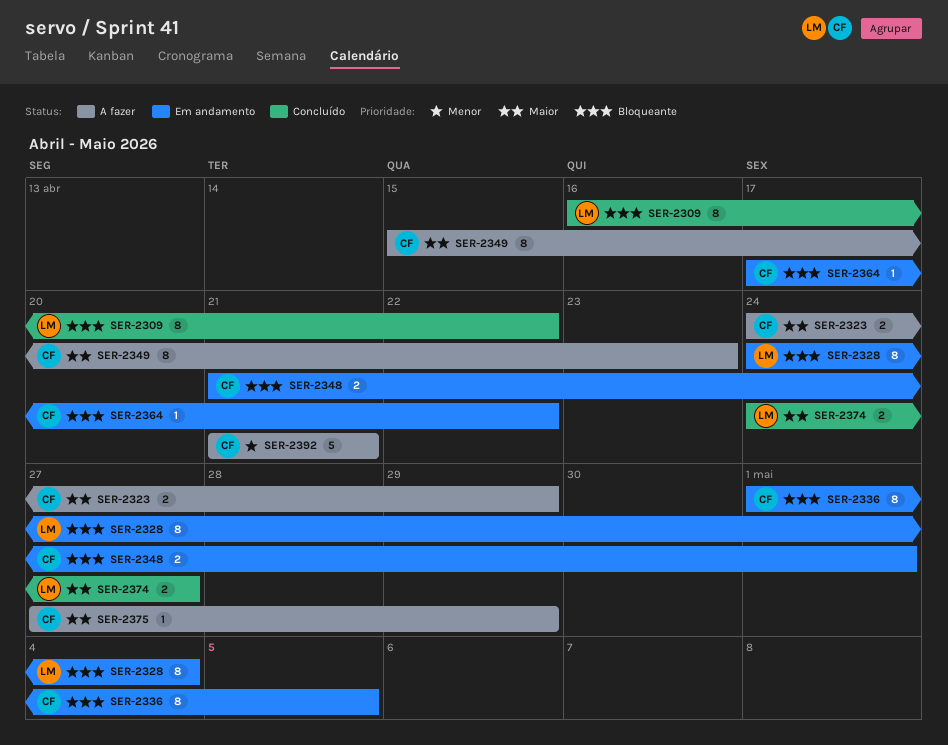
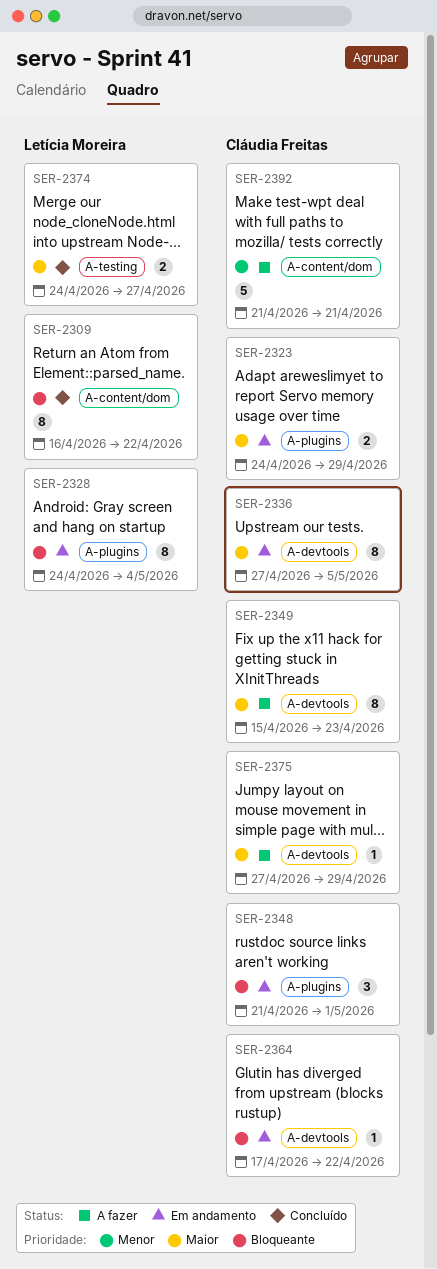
SER-2323, status: A fazer -> Em andamento
SER-2336, priority: Bloqueante -> Maior
SER-2336, start: May 1 -> Apr 27
SER-2348, estimate: 2 -> 3

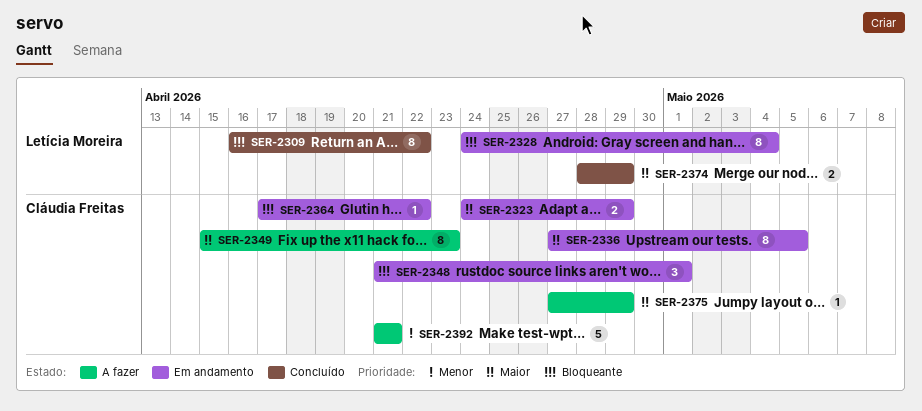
SER-2374, start: Apr 24 -> Apr 28
SER-2374, due: Apr 27 -> Apr 29

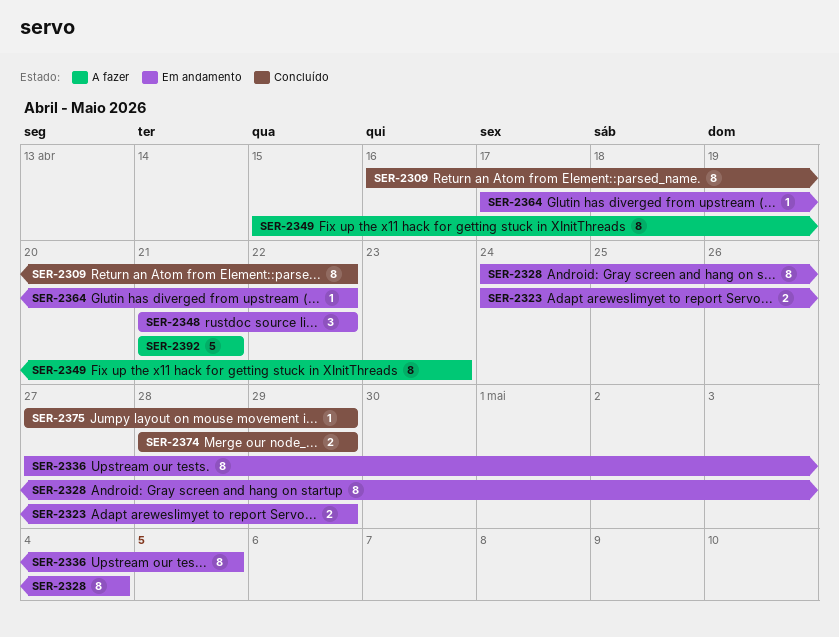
SER-2348, due: May 1 -> Apr 22
SER-2375, status: A fazer -> Concluído

